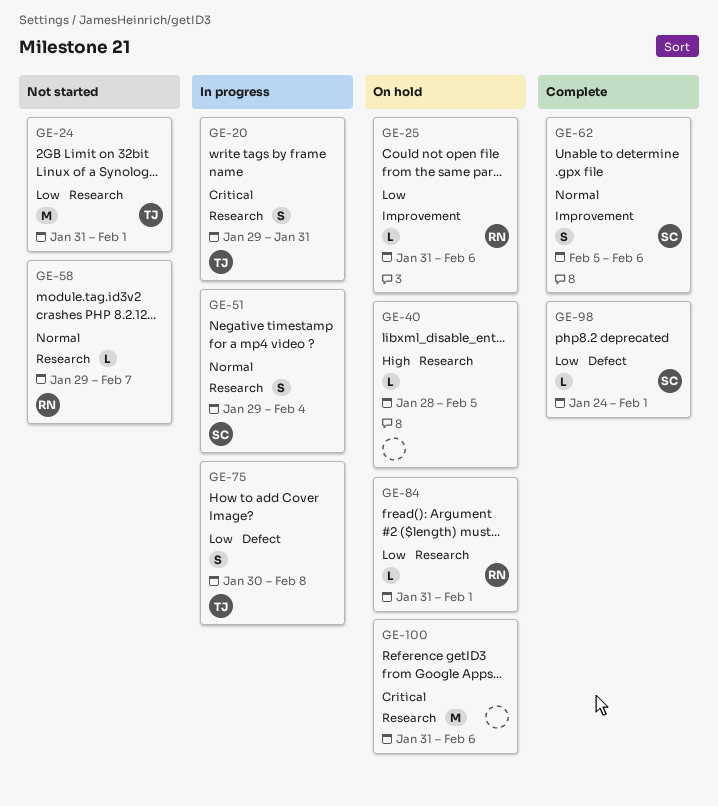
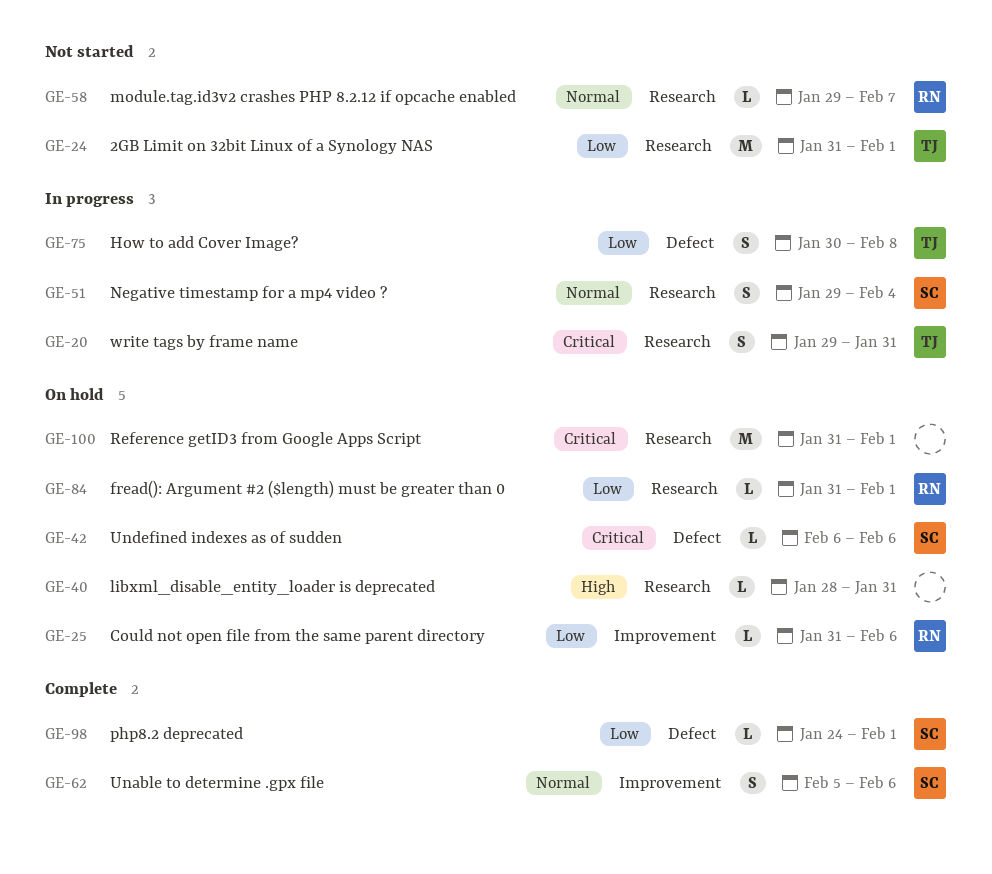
GE-40, due: Feb 5 -> Jan 31
GE-42: none -> present
GE-100, due: Feb 6 -> Feb 1

